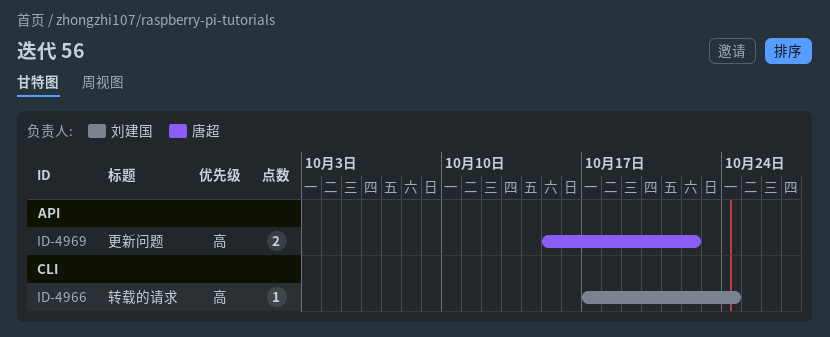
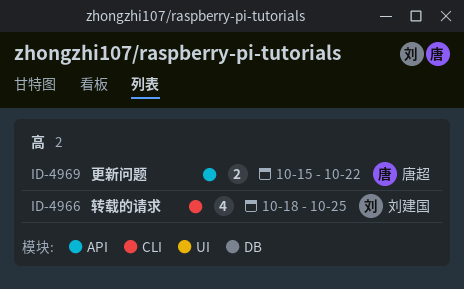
ID-4966, estimate: 1 -> 4
ID-4966, start: Oct 17 -> Oct 18
ID-4966, due: Oct 24 -> Oct 25

